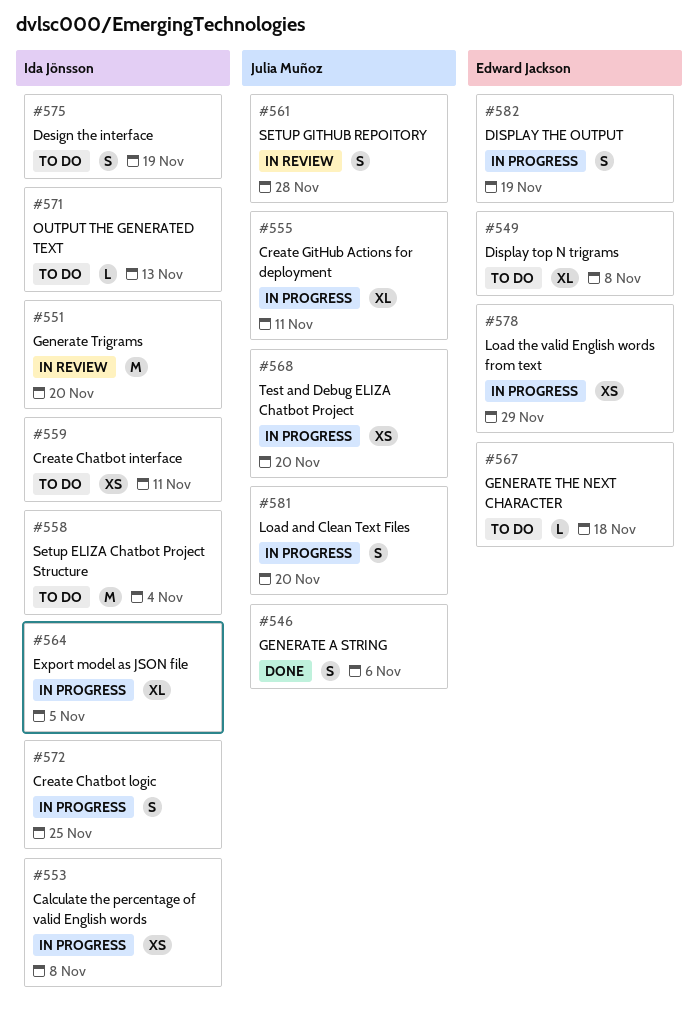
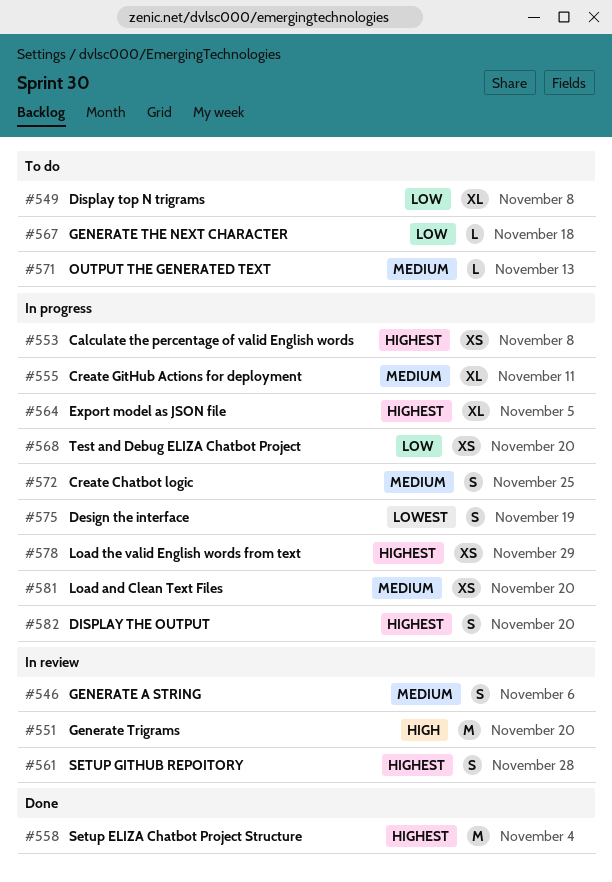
#546, status: Done -> In review
#558, status: To do -> Done
#559: present -> none
#575, status: To do -> In progress
#581, estimate: S -> XS
#582, due: Nov 19 -> Nov 20

